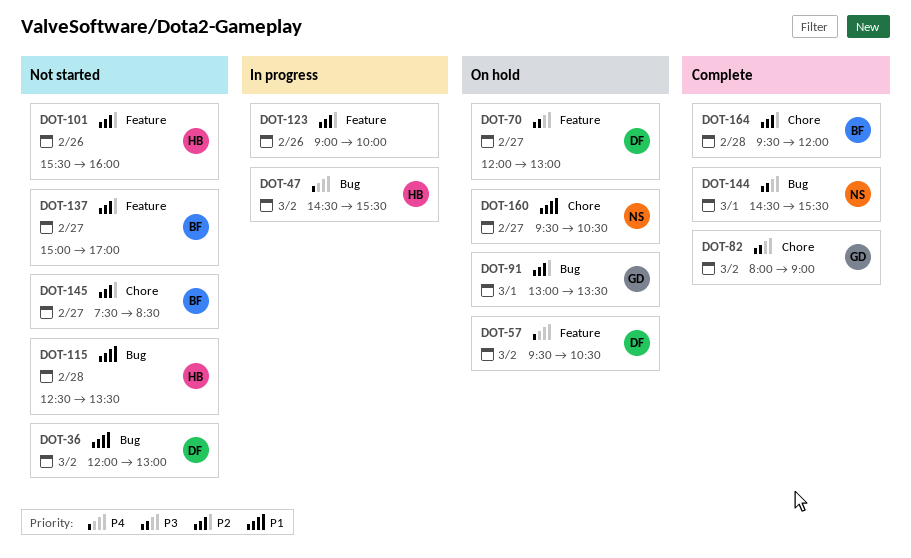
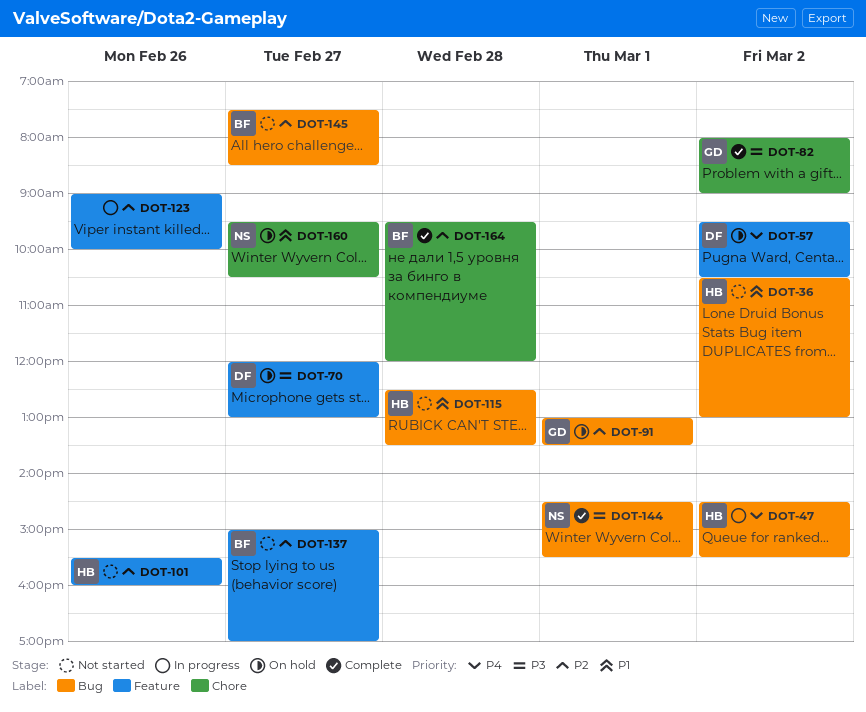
DOT-36, owner: DF -> HB
DOT-36, begins: 12:00 -> 10:30
DOT-145, label: Chore -> Bug

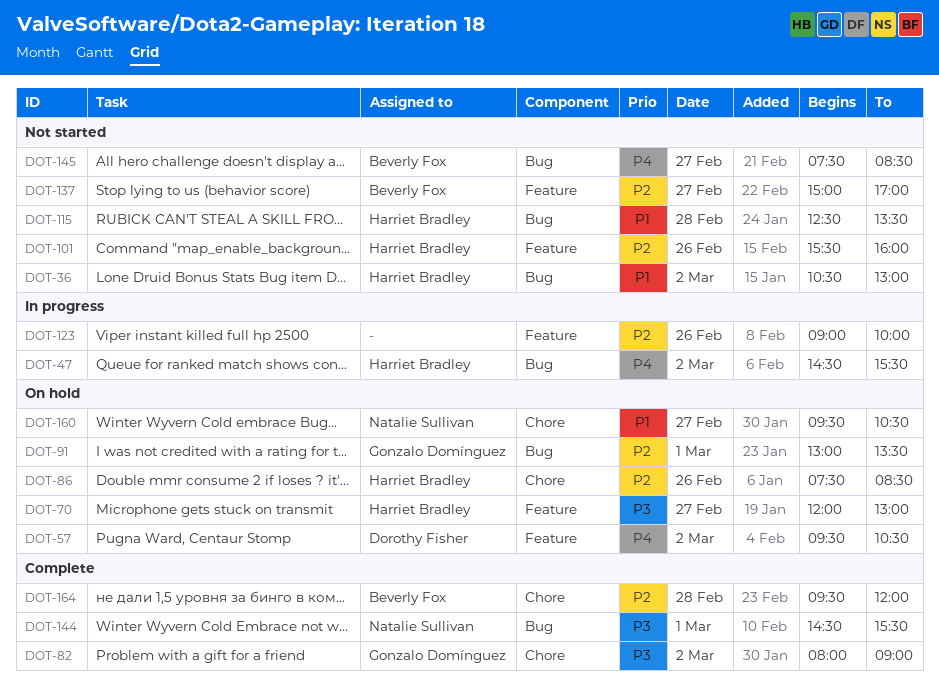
DOT-70, owner: Dorothy Fisher -> Harriet Bradley
DOT-86: none -> present
DOT-145, priority: P2 -> P4

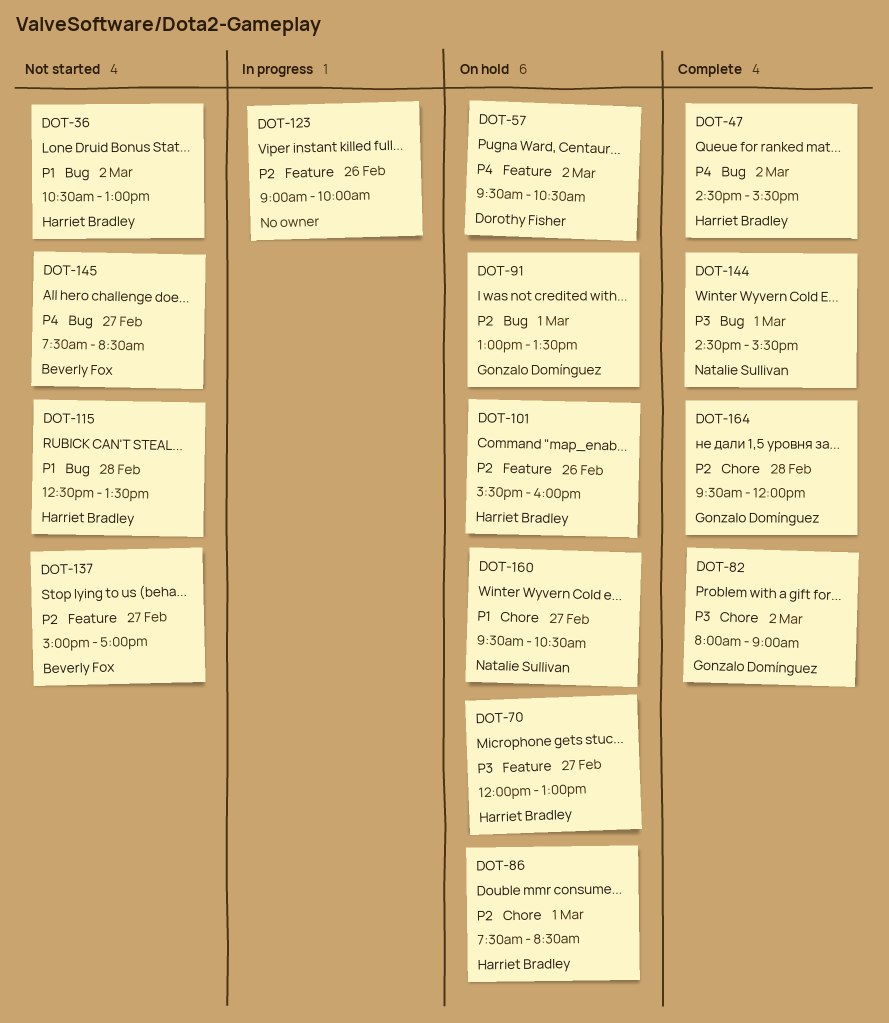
DOT-47, status: In progress -> Complete
DOT-86, day: Feb 26 -> Mar 1
DOT-101, status: Not started -> On hold
DOT-164, owner: Beverly Fox -> Gonzalo Domínguez

